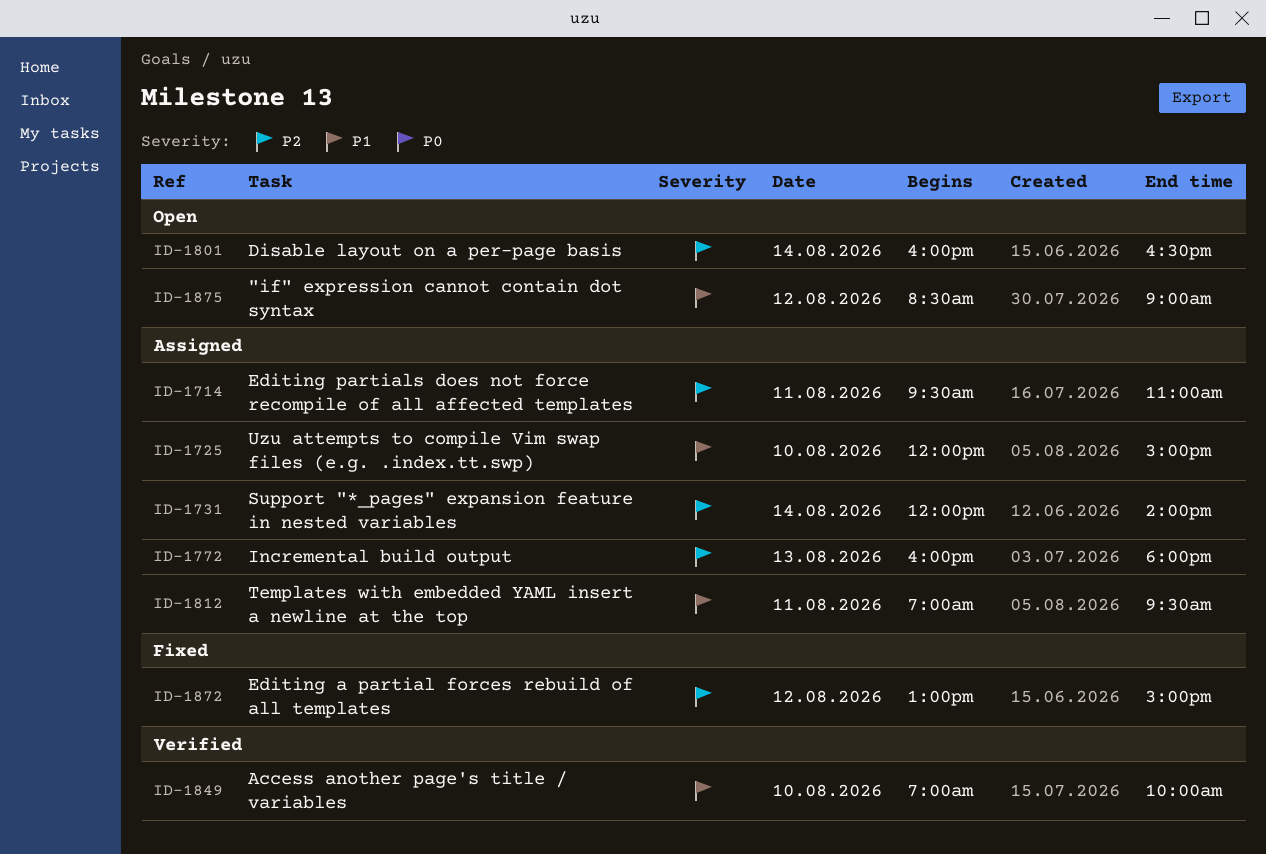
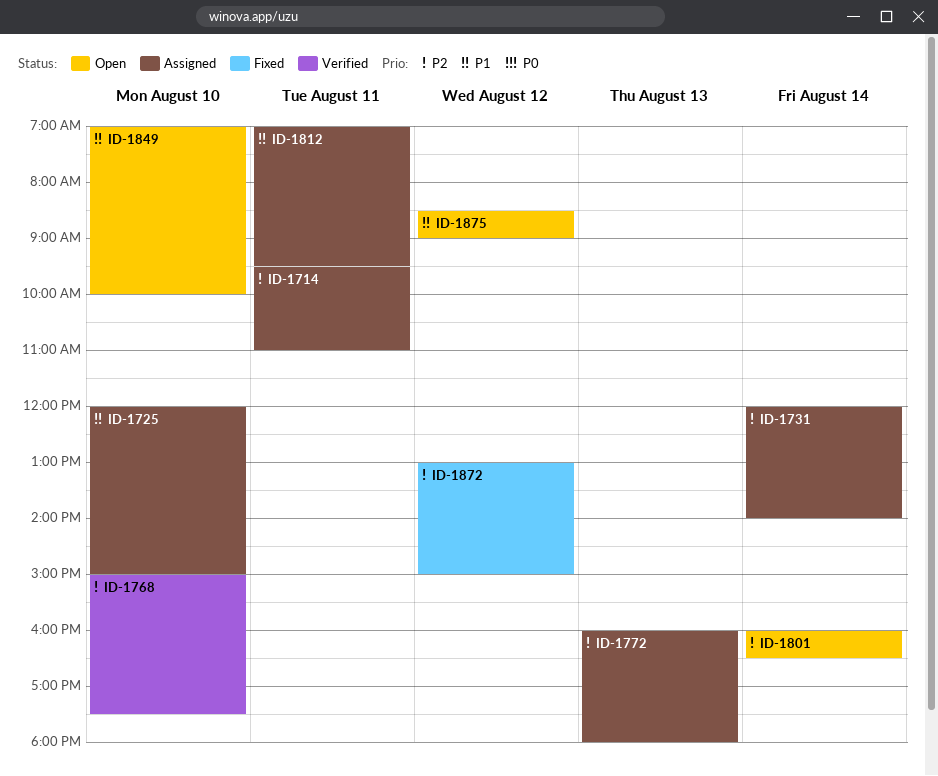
ID-1768: none -> present
ID-1849, status: Verified -> Open

